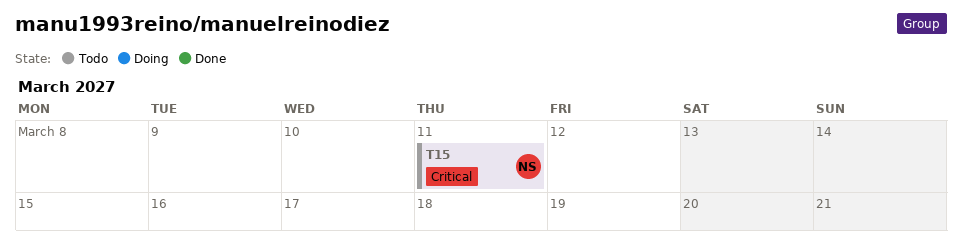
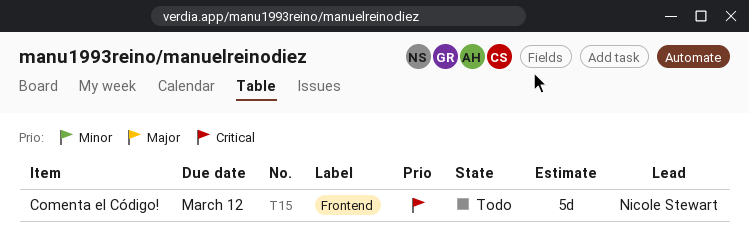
T15, due: Mar 11 -> Mar 12

